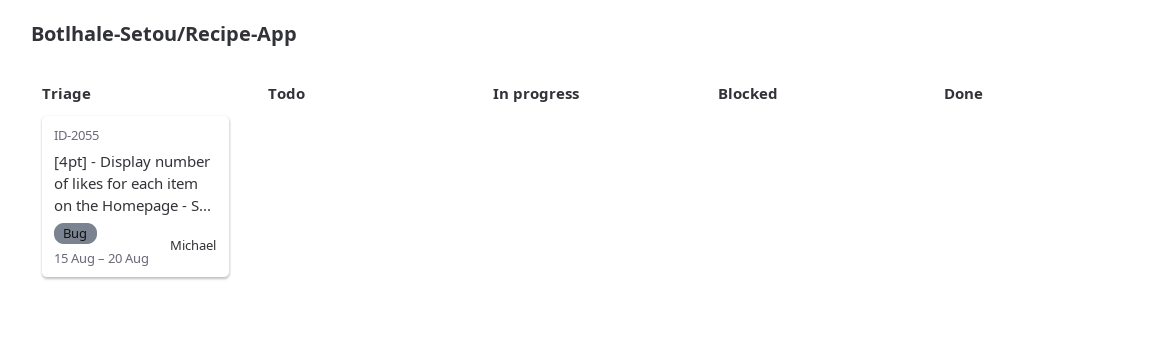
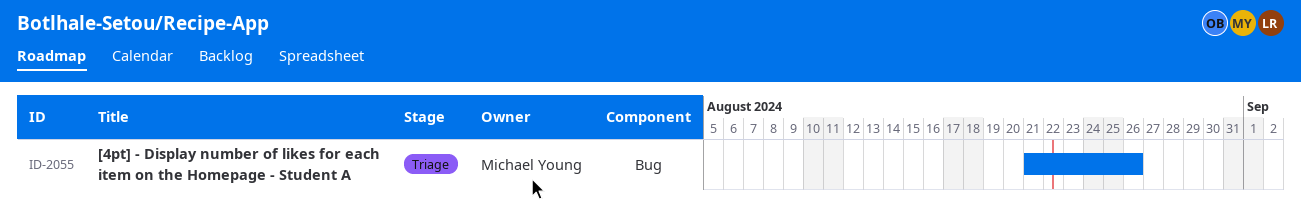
ID-2055, start: Aug 15 -> Aug 21
ID-2055, due: Aug 20 -> Aug 26

